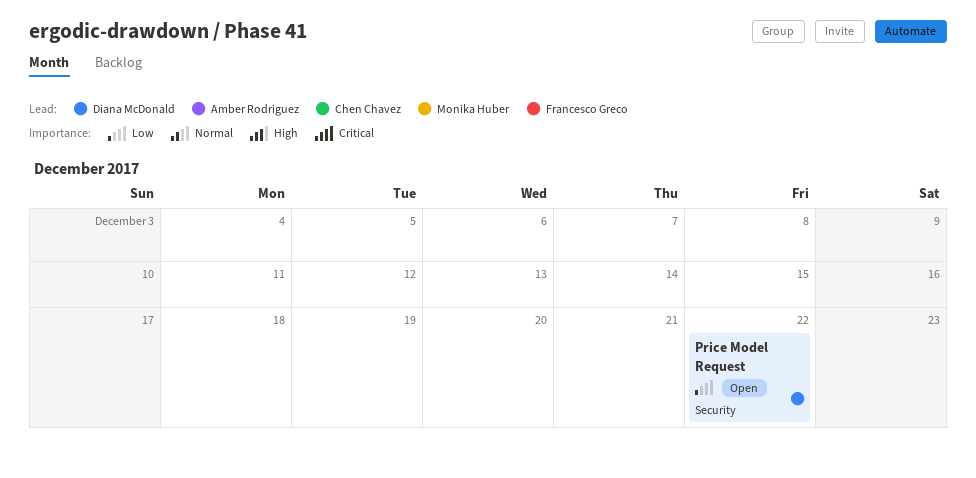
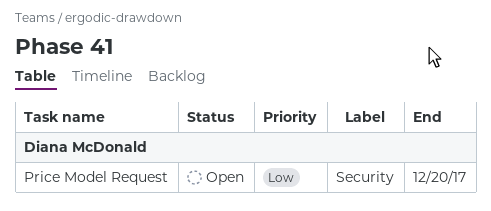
Price Model Request, due: Dec 22 -> Dec 20

